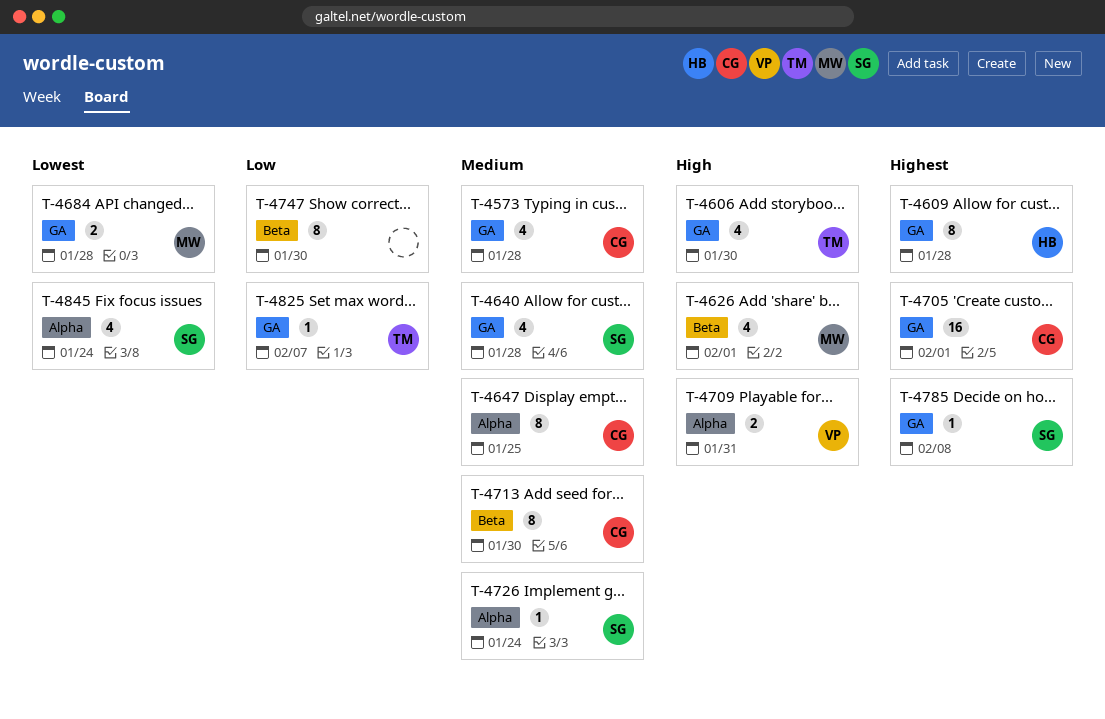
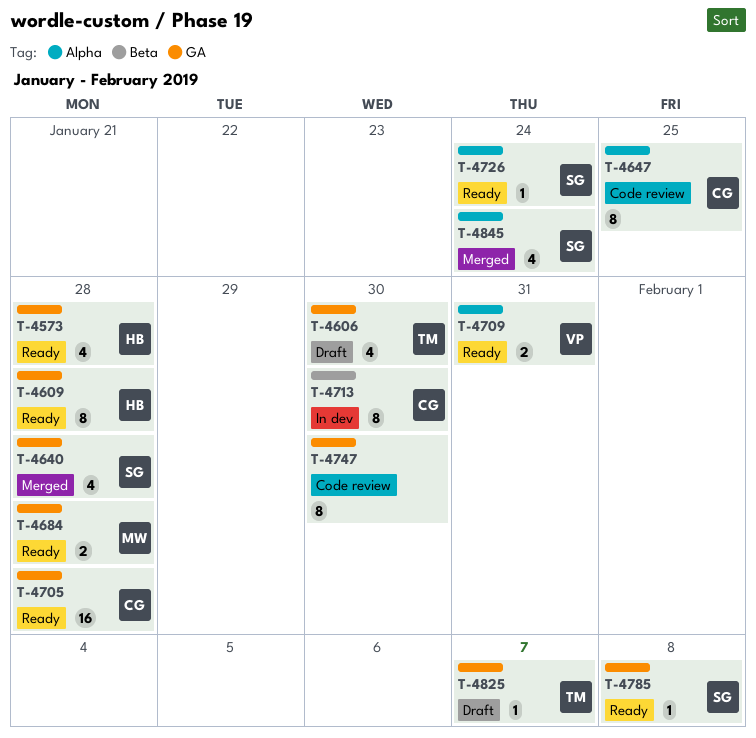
T-4573, owner: CG -> HB
T-4626: present -> none
T-4705, due: Feb 1 -> Jan 28
T-4747, label: Beta -> GA

